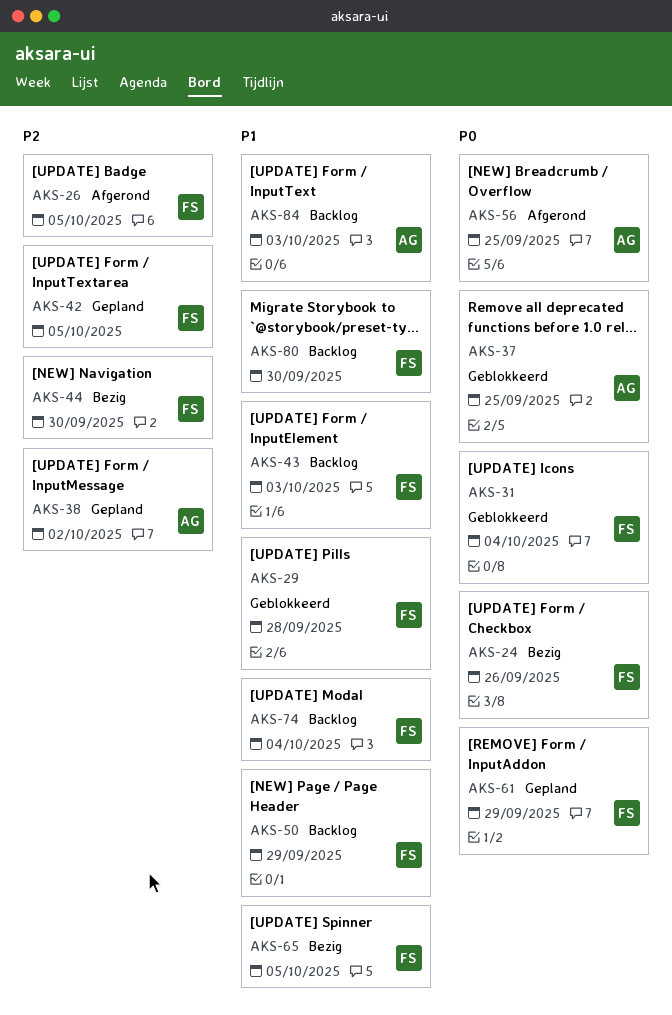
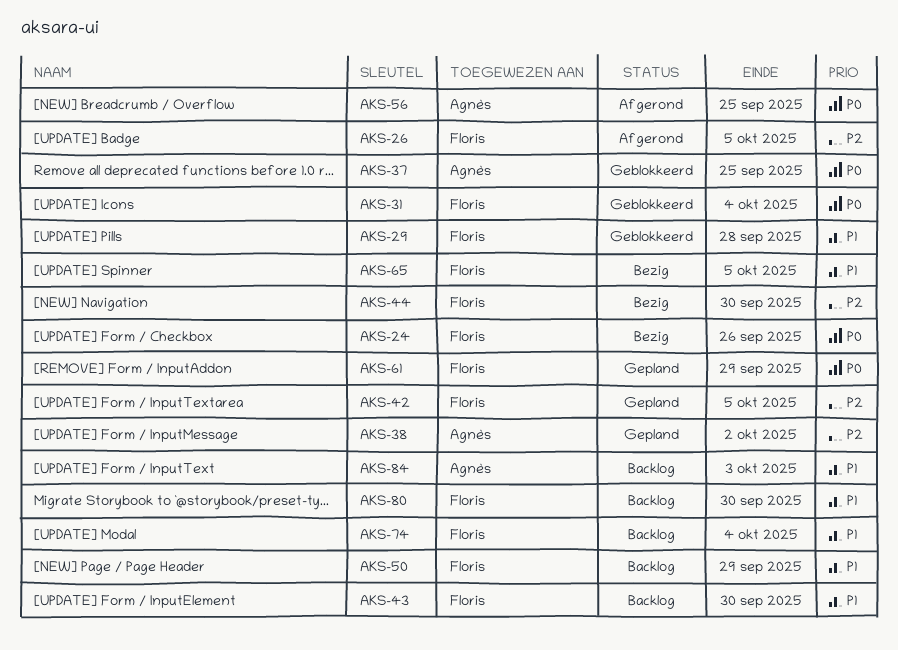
AKS-43, due: Oct 3 -> Sep 30

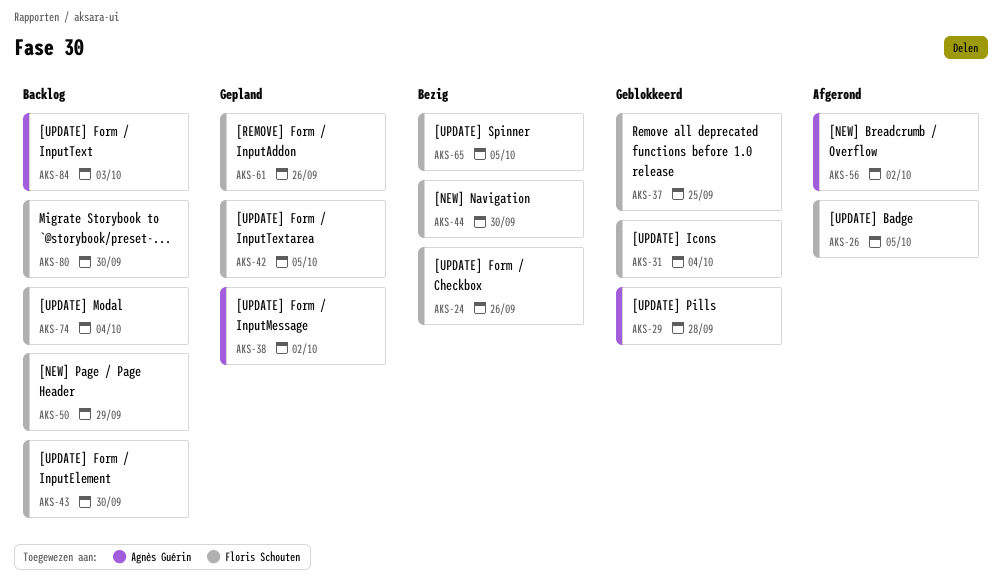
AKS-29, owner: Floris Schouten -> Agnès Guérin
AKS-37, owner: Agnès Guérin -> Floris Schouten
AKS-56, due: Sep 25 -> Oct 2
AKS-61, due: Sep 29 -> Sep 26

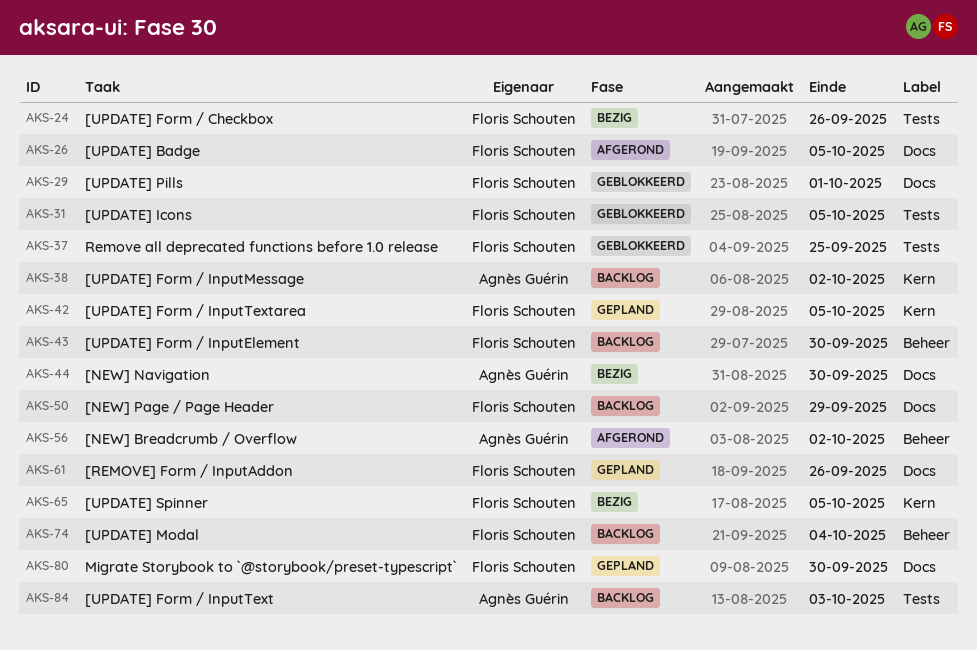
AKS-29, owner: Agnès Guérin -> Floris Schouten
AKS-29, due: Sep 28 -> Oct 1
AKS-31, due: Oct 4 -> Oct 5
AKS-38, status: Gepland -> Backlog
AKS-44, owner: Floris Schouten -> Agnès Guérin
AKS-80, status: Backlog -> Gepland

